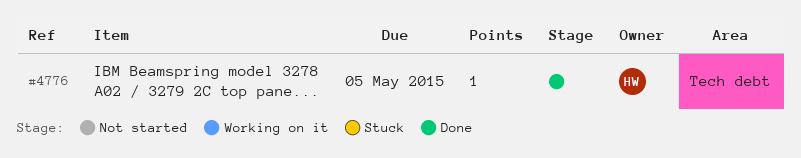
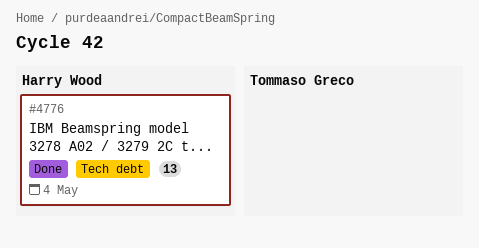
#4776, estimate: 1 -> 13
#4776, due: May 5 -> May 4

